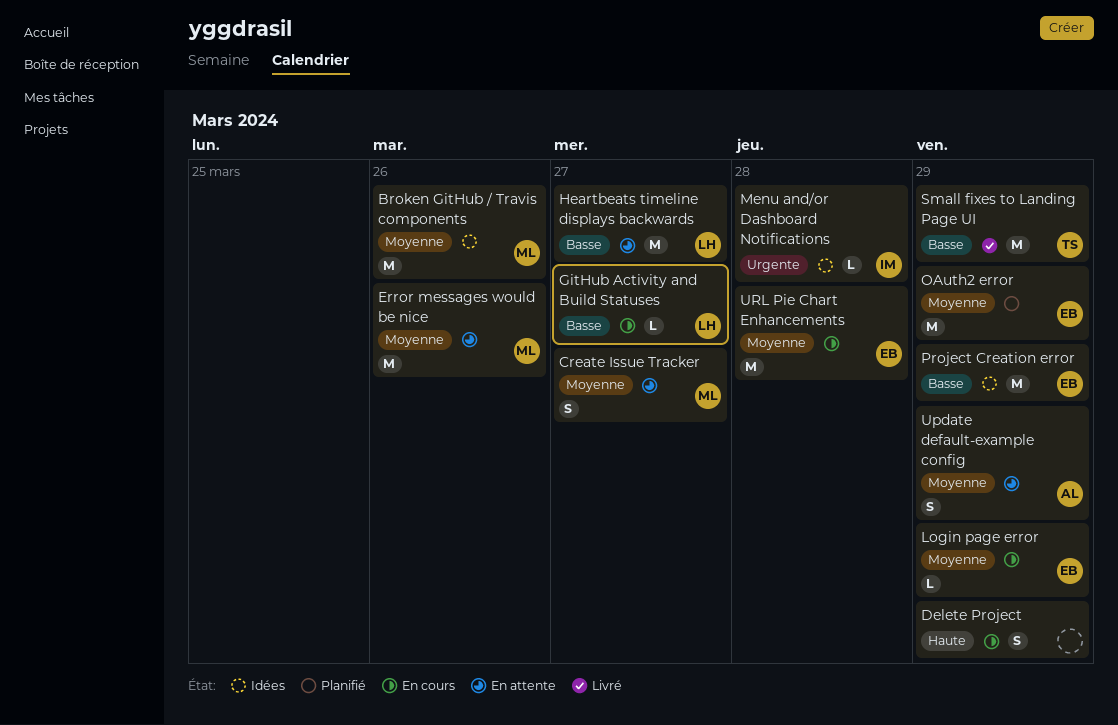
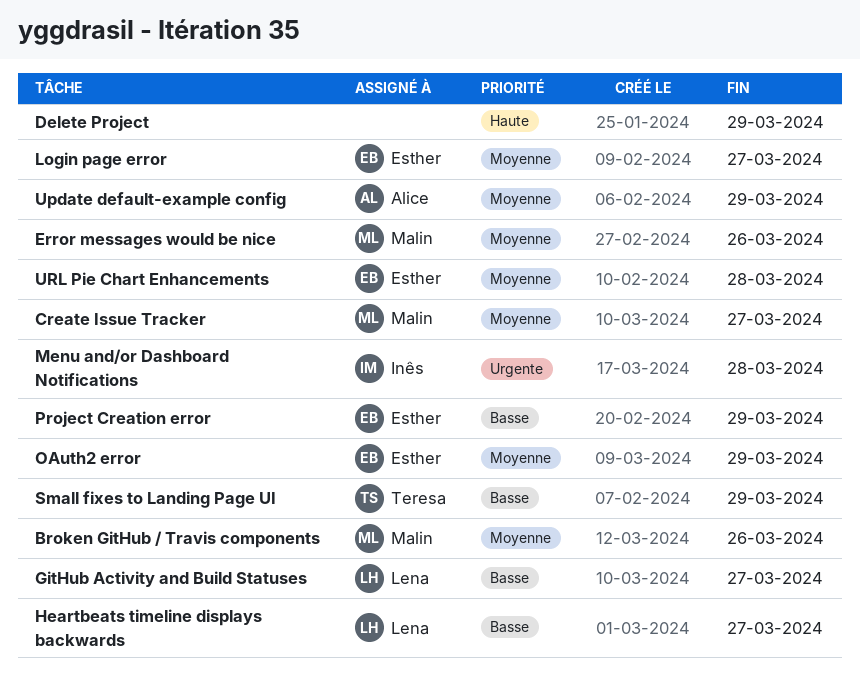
Login page error, due: Mar 29 -> Mar 27

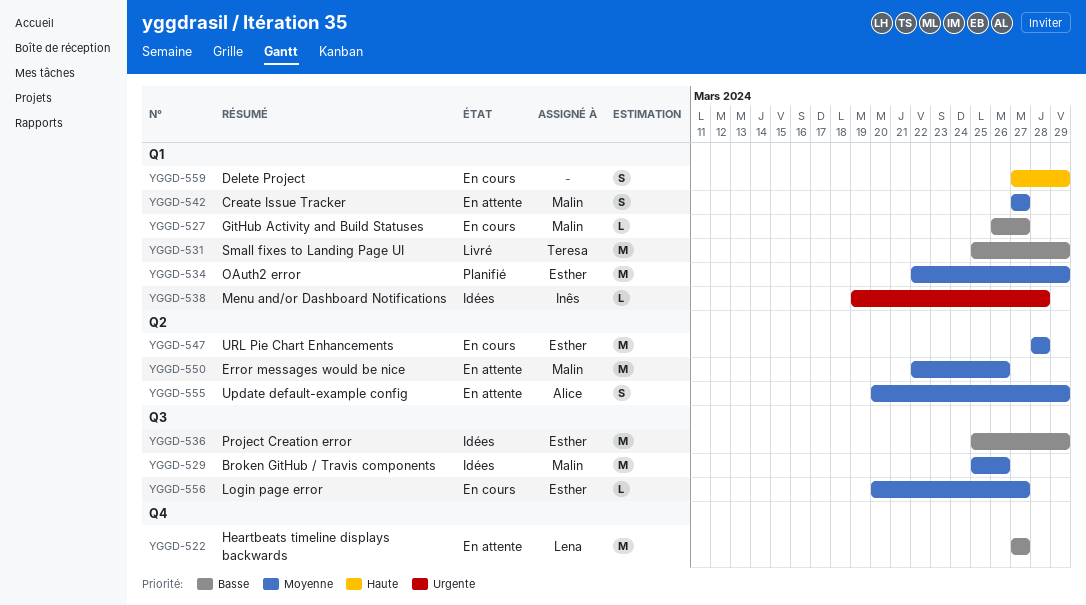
GitHub Activity and Build Statuses, owner: Lena -> Malin

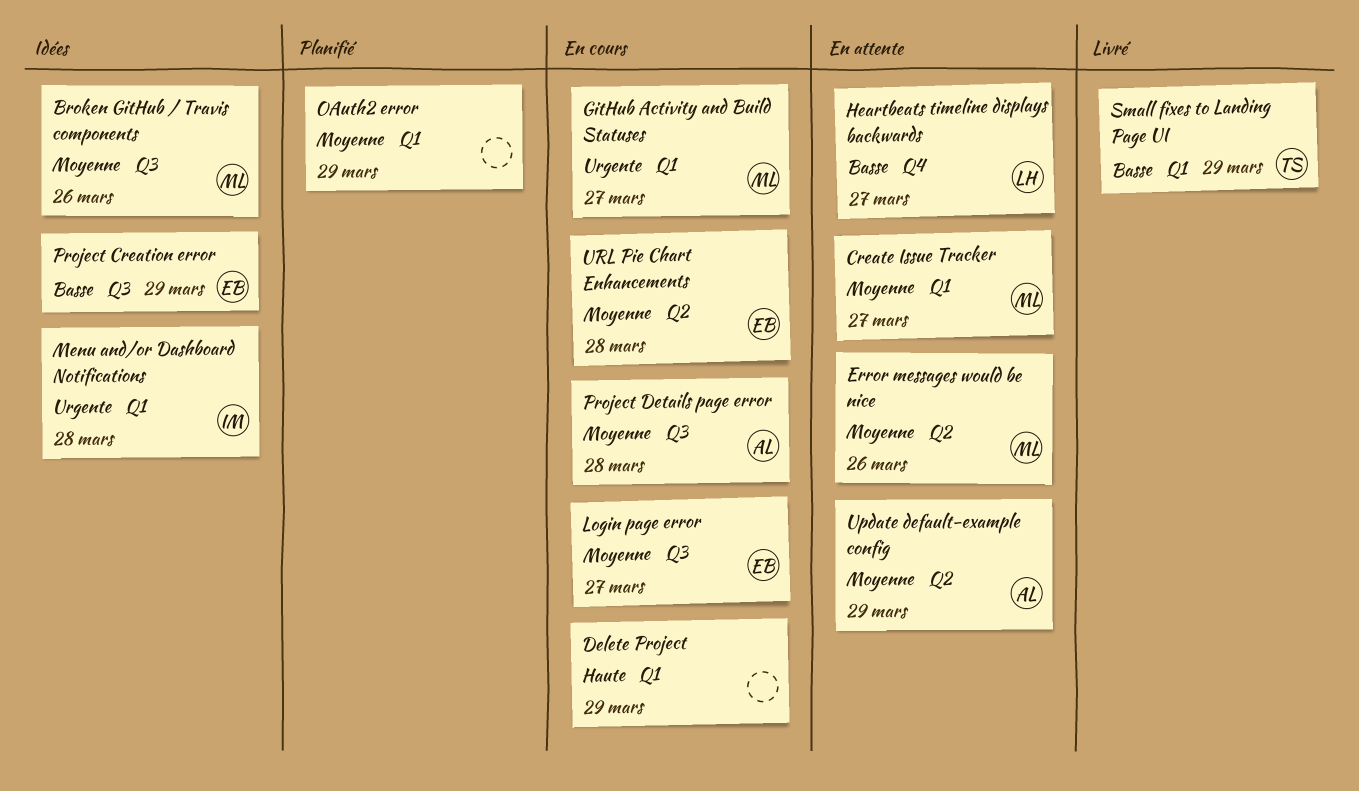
GitHub Activity and Build Statuses, priority: Basse -> Urgente
OAuth2 error, owner: Esther -> none
Project Details page error: none -> present

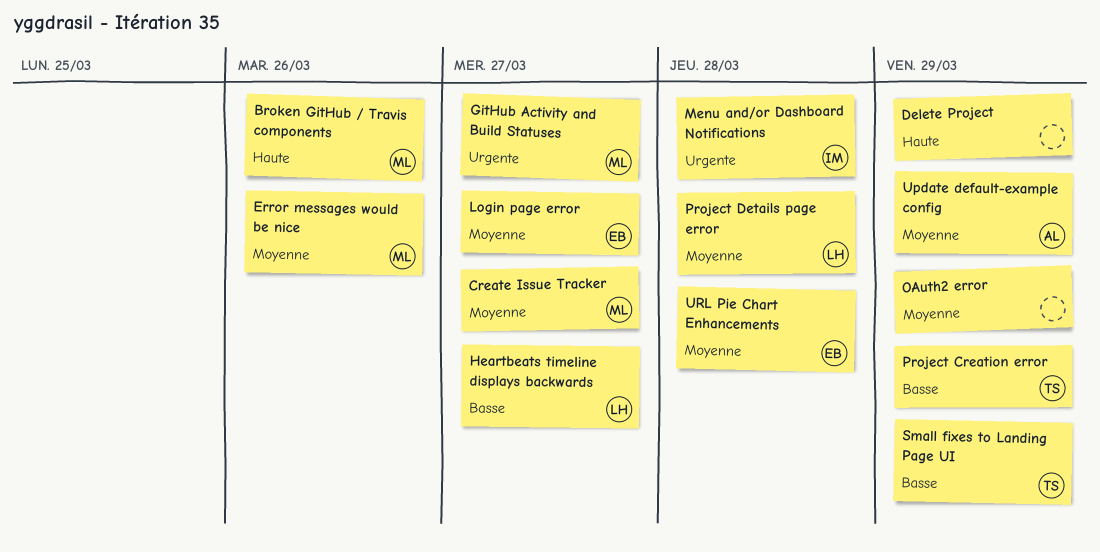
Broken GitHub / Travis components, priority: Moyenne -> Haute
Project Creation error, owner: EB -> TS
Project Details page error, owner: AL -> LH

